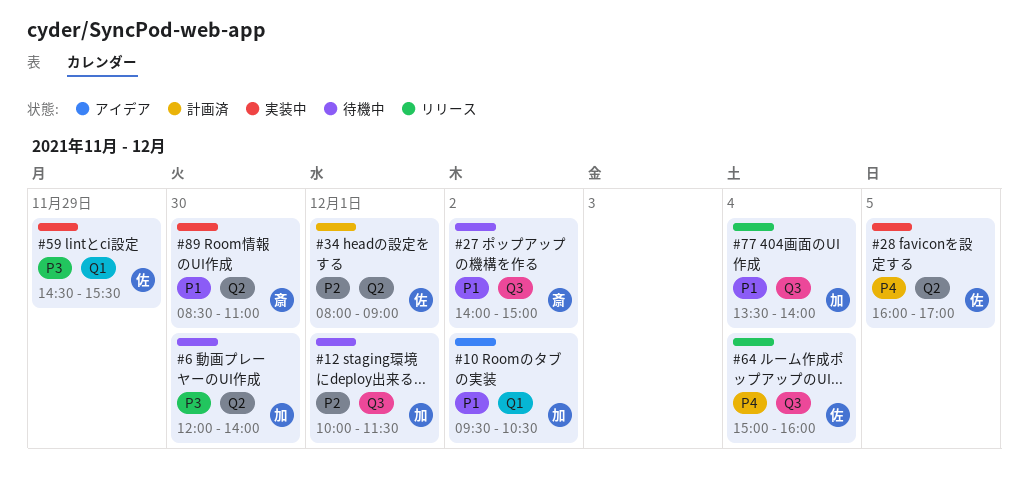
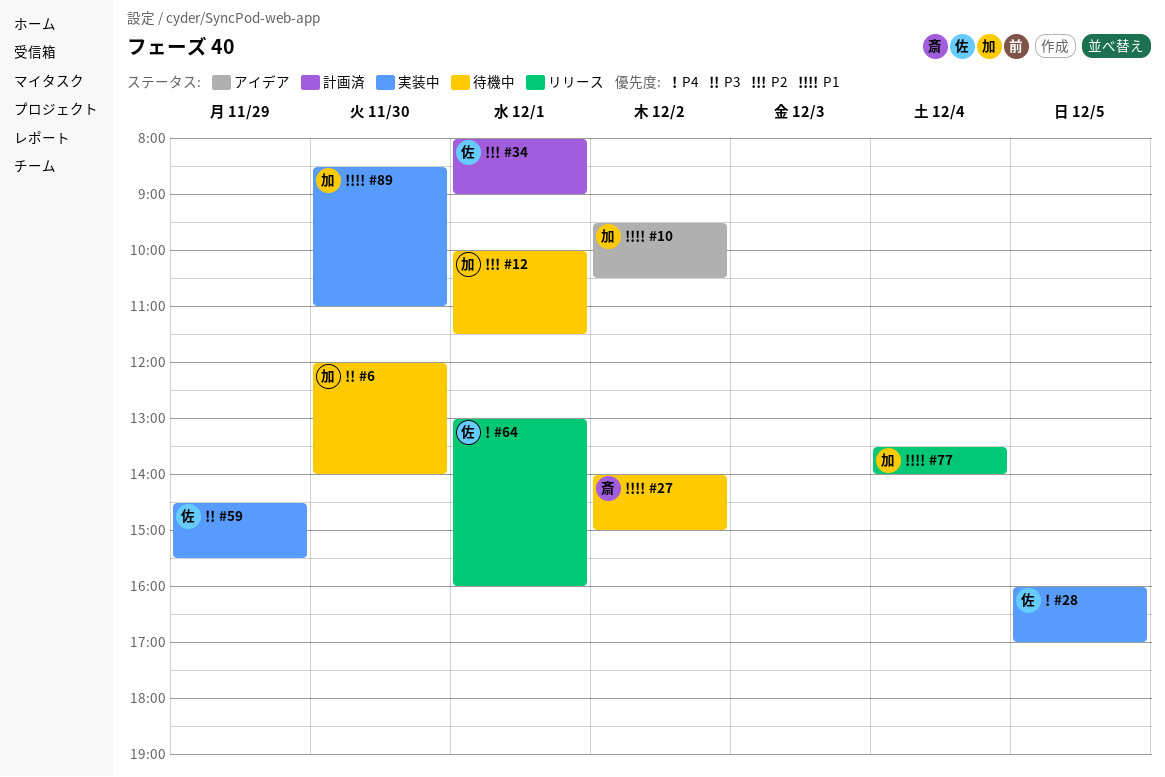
#64, day: Dec 4 -> Dec 1
#64, begins: 15:00 -> 13:00
#89, owner: 斎 -> 加

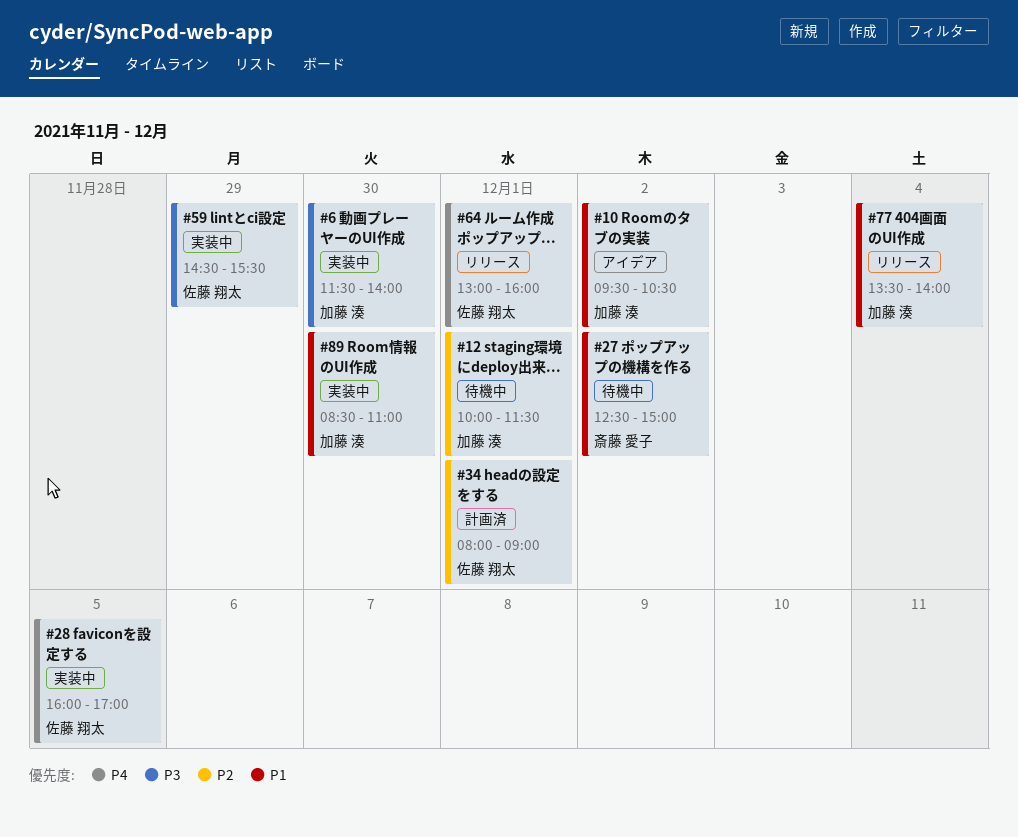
#6, status: 待機中 -> 実装中
#6, begins: 12:00 -> 11:30
#27, begins: 14:00 -> 12:30

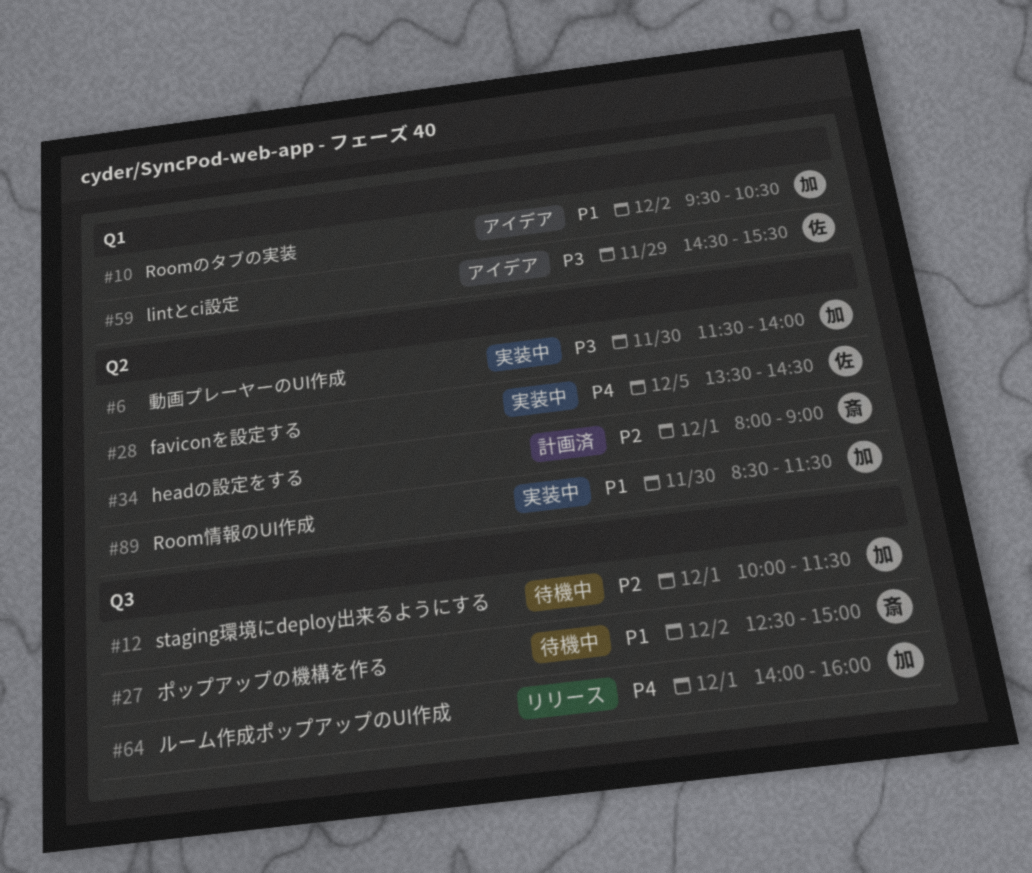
#28, begins: 16:00 -> 13:30
#28, ends: 17:00 -> 14:30
#34, owner: 佐藤 翔太 -> 斎藤 愛子
#59, status: 実装中 -> アイデア
#64, owner: 佐藤 翔太 -> 加藤 湊
#64, begins: 13:00 -> 14:00
#77: present -> none
#89, ends: 11:00 -> 11:30

